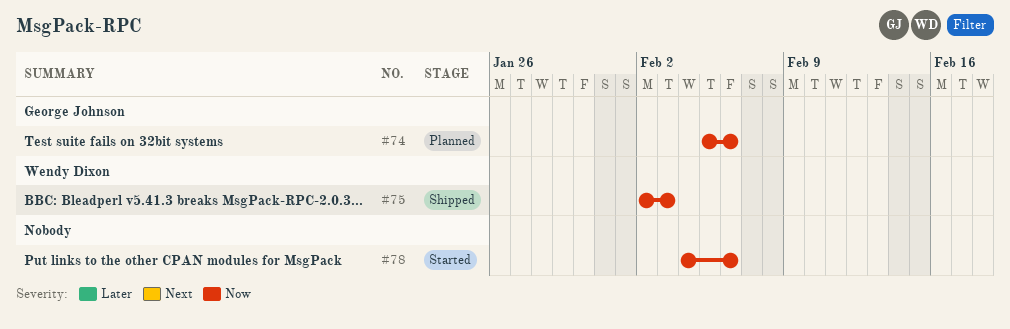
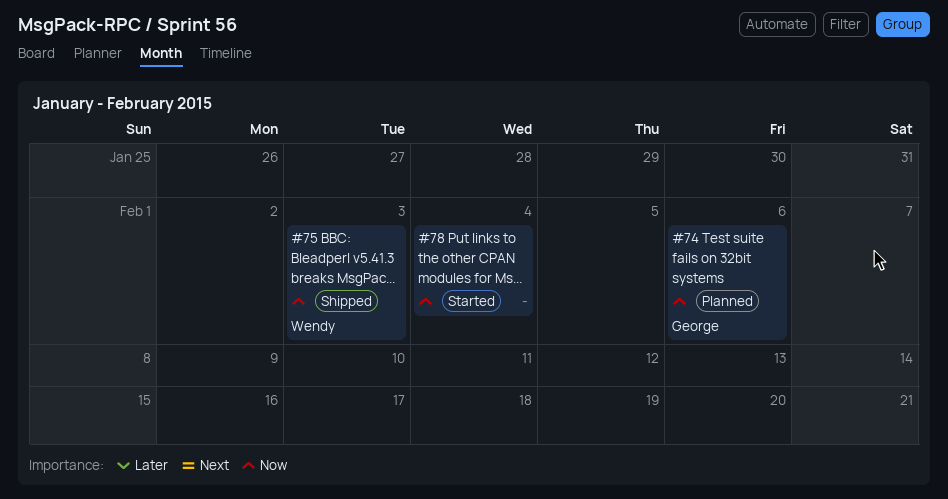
#78, due: Feb 6 -> Feb 4

